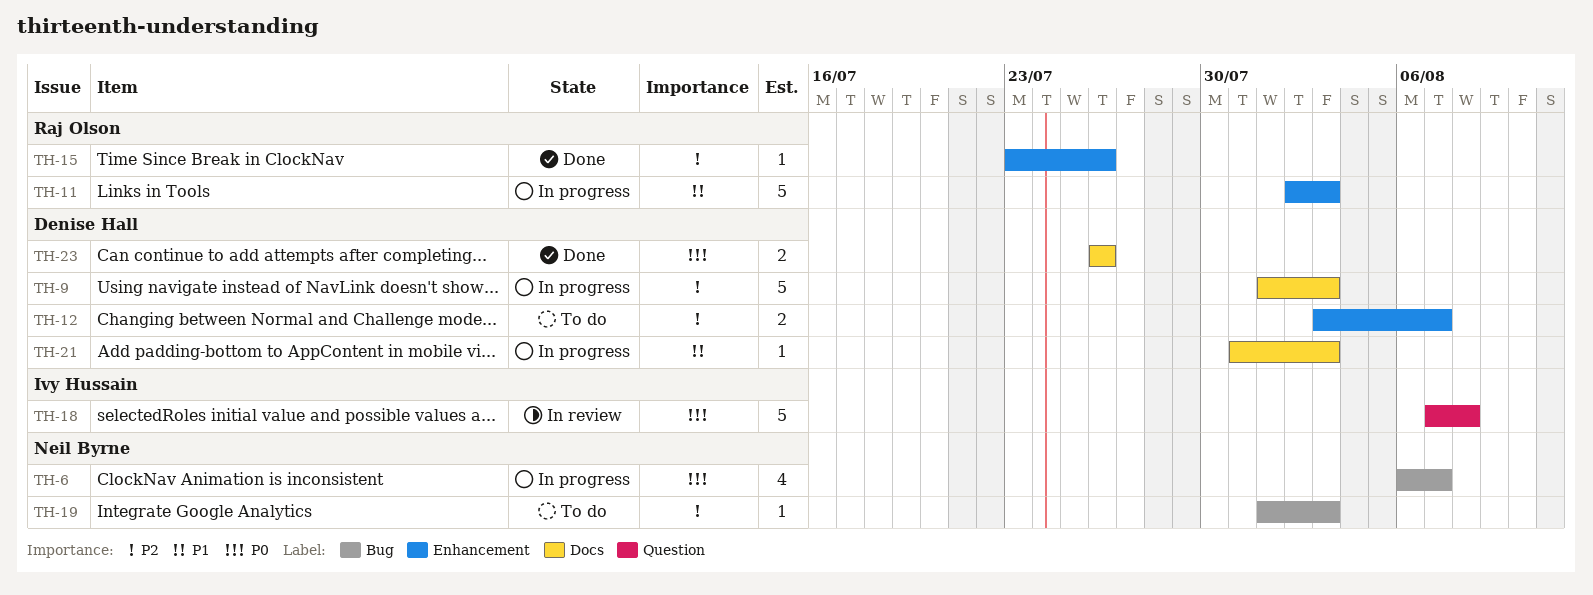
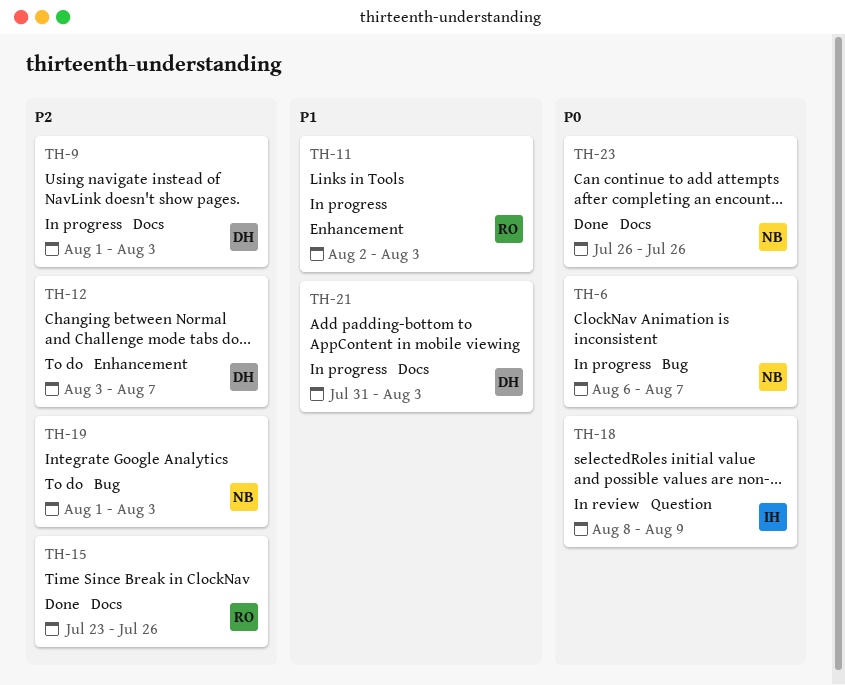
TH-15, label: Enhancement -> Docs
TH-18, start: Aug 7 -> Aug 8
TH-18, due: Aug 8 -> Aug 9
TH-23, owner: Denise Hall -> Neil Byrne

